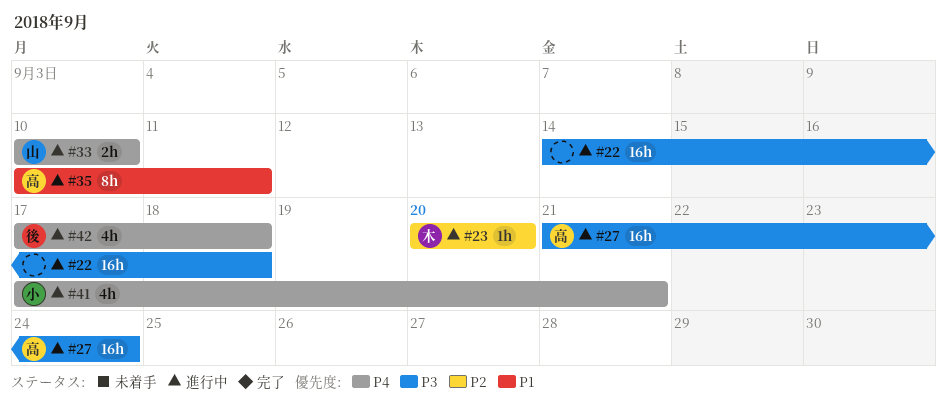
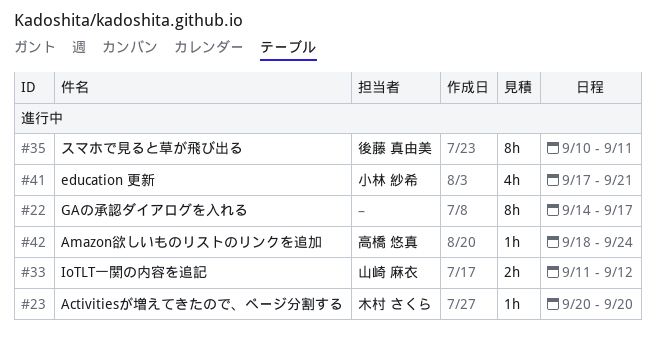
#22, estimate: 16h -> 8h
#22, due: Sep 18 -> Sep 17
#27: present -> none
#33, start: Sep 10 -> Sep 11
#33, due: Sep 10 -> Sep 12
#35, owner: 高橋 悠真 -> 後藤 真由美
#42, owner: 後藤 真由美 -> 高橋 悠真
#42, estimate: 4h -> 1h
#42, start: Sep 17 -> Sep 18
#42, due: Sep 18 -> Sep 24

